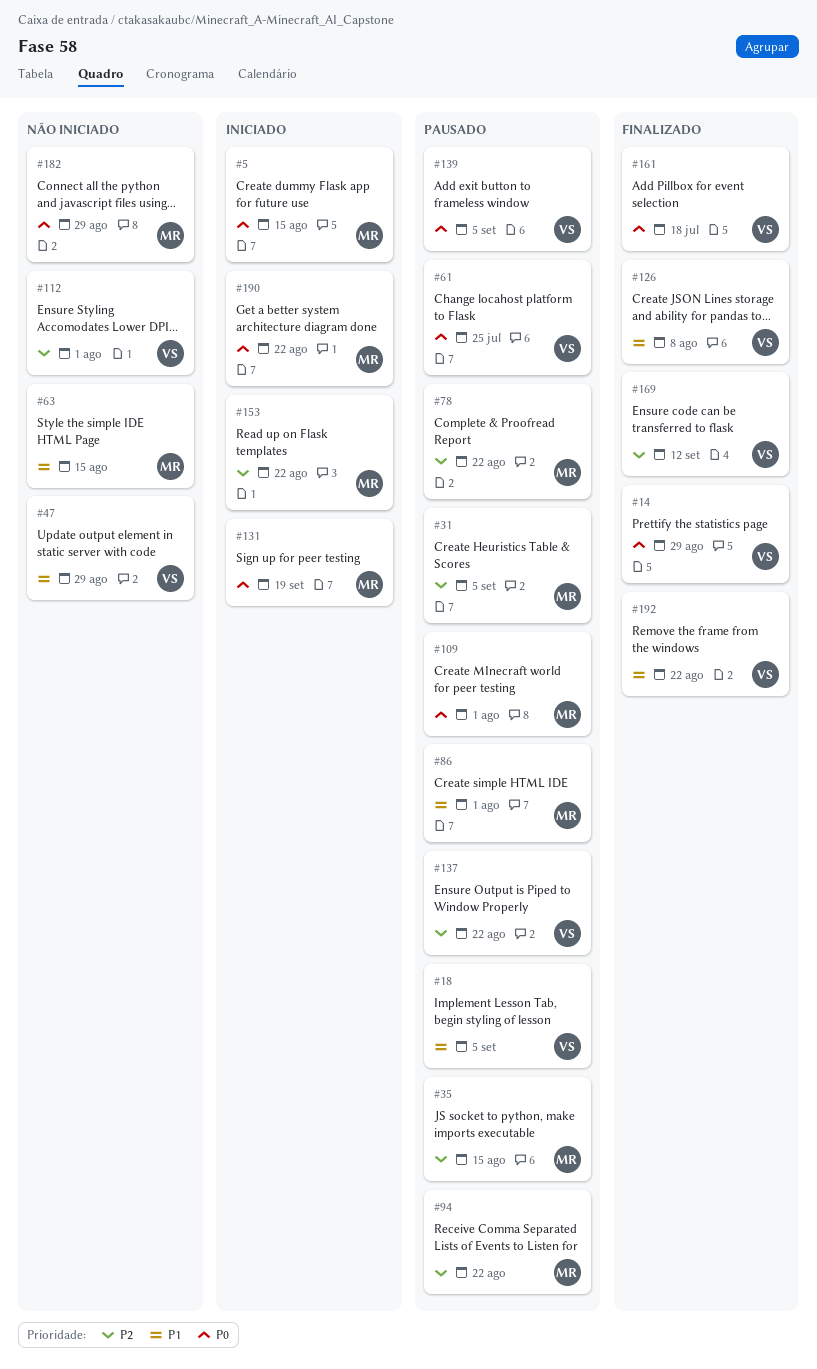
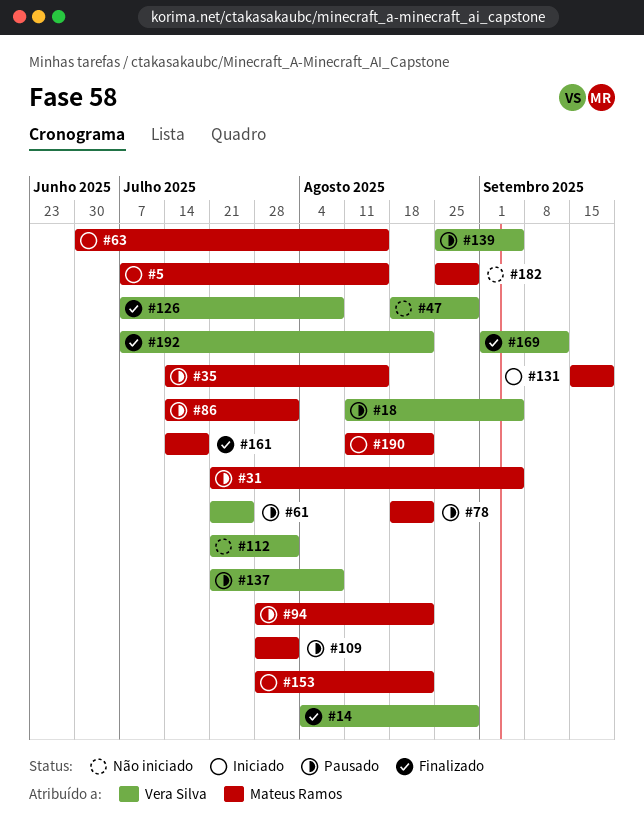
#63, status: Não iniciado -> Iniciado
#137, due: Aug 22 -> Aug 8
#161, owner: Vera Silva -> Mateus Ramos

